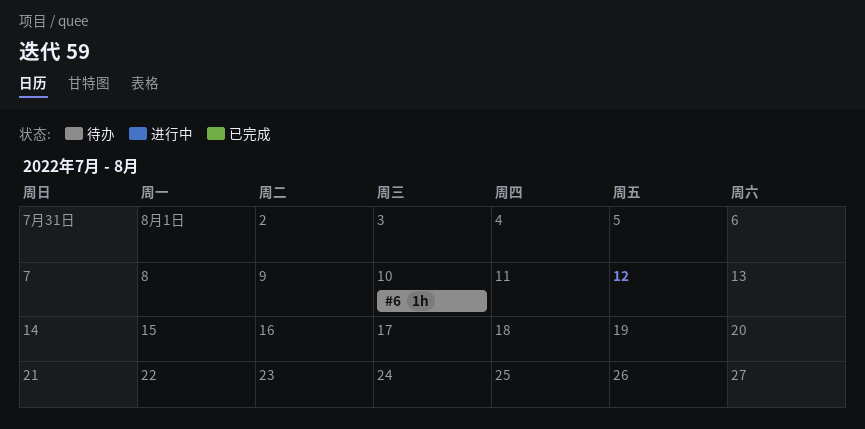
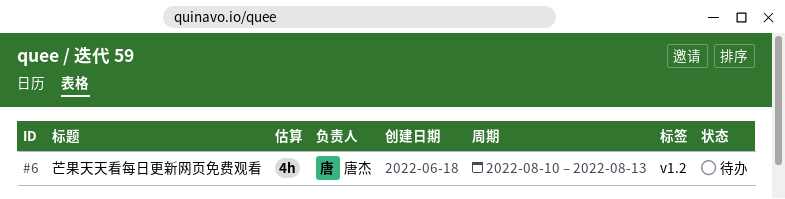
#6, estimate: 1h -> 4h
#6, due: Aug 10 -> Aug 13

